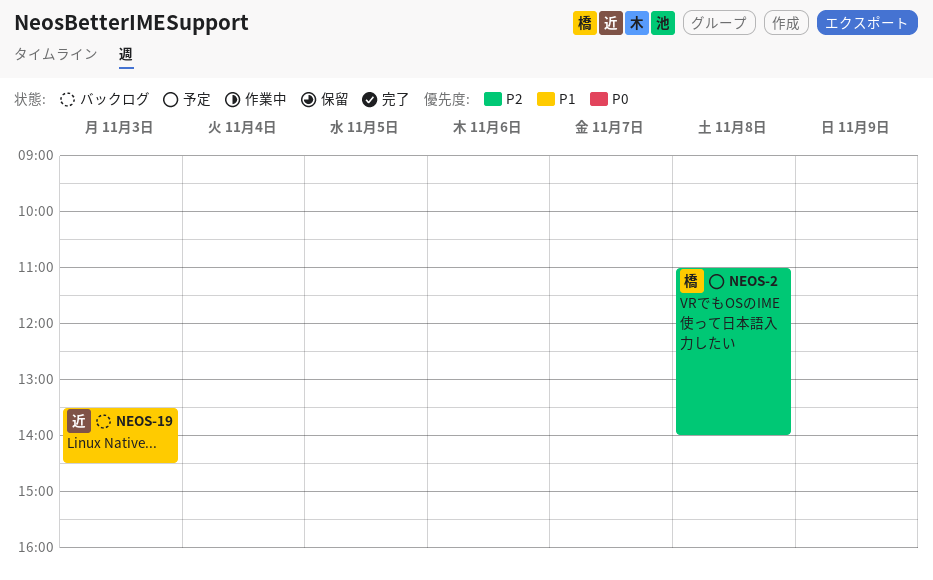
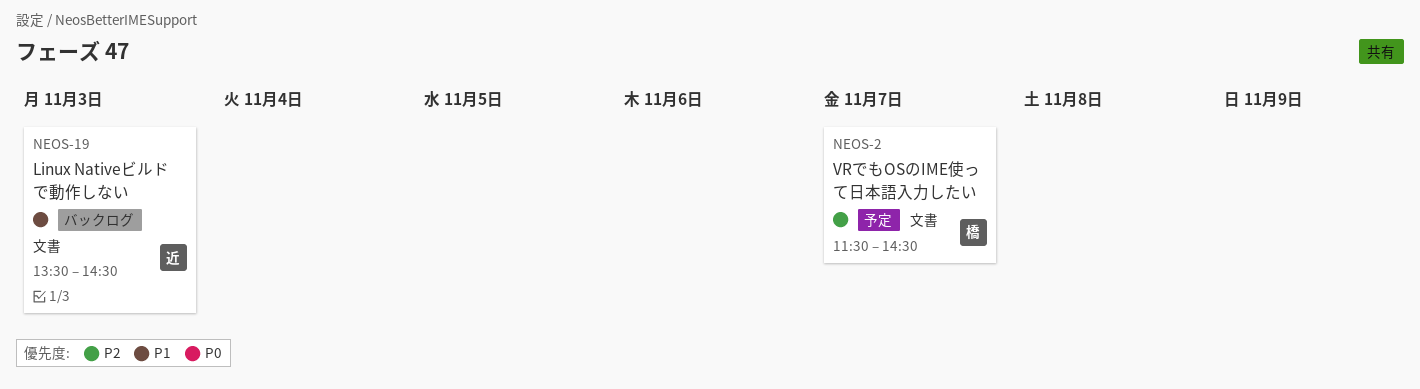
NEOS-2, day: Nov 8 -> Nov 7
NEOS-2, begins: 11:00 -> 11:30
NEOS-2, ends: 14:00 -> 14:30

